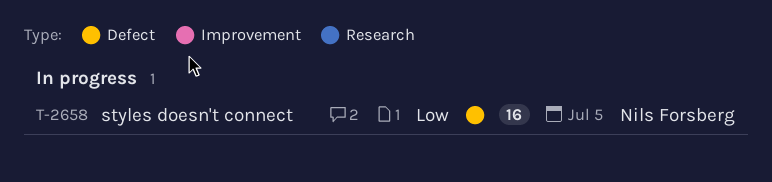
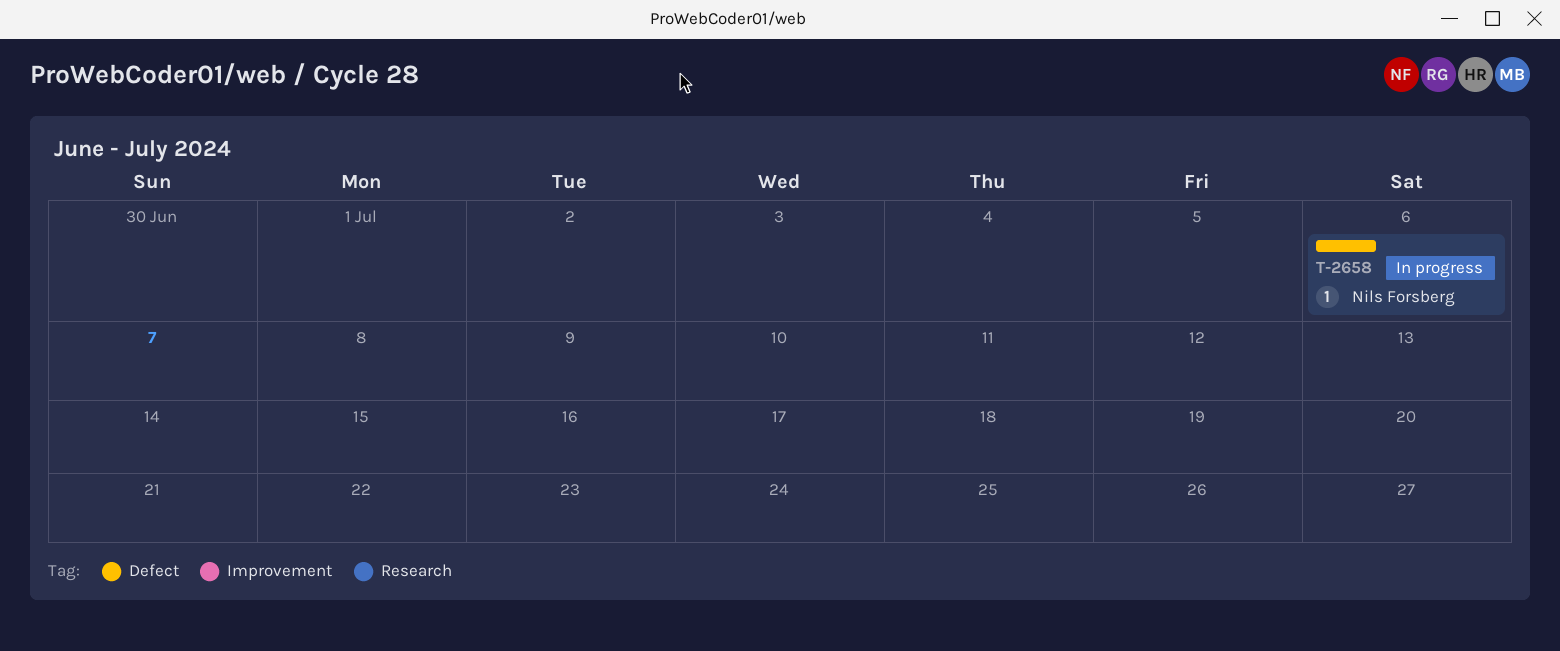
T-2658, estimate: 16 -> 1
T-2658, due: Jul 5 -> Jul 6

